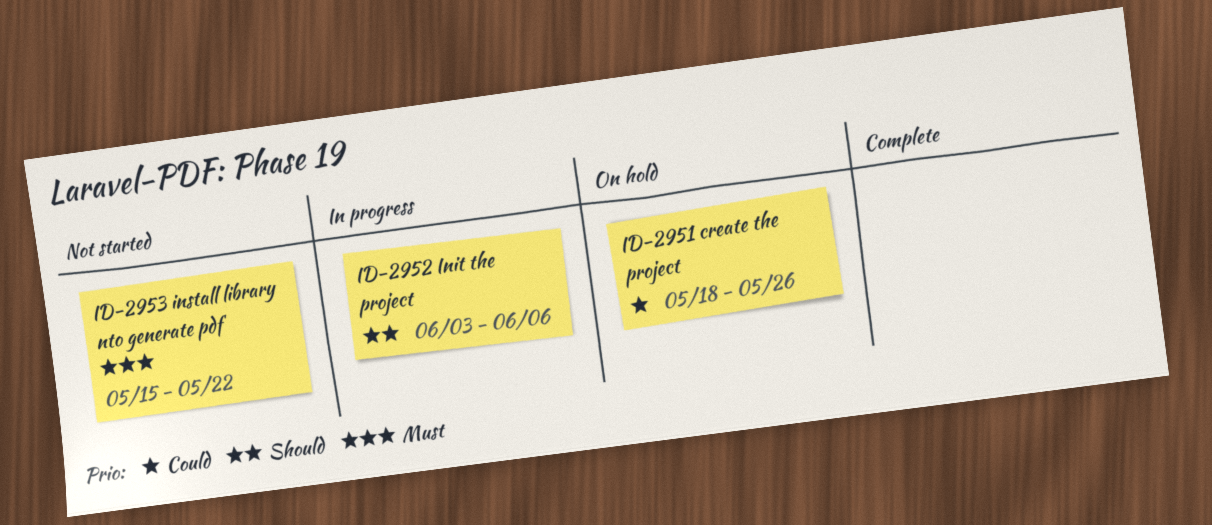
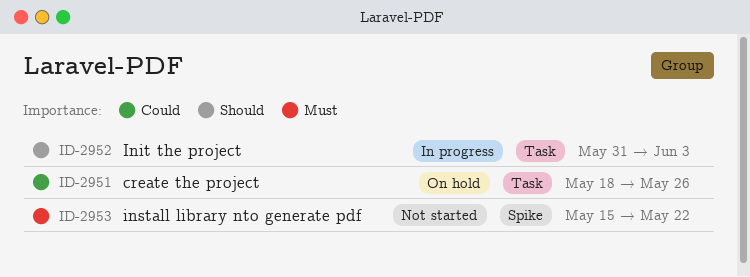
ID-2952, start: Jun 3 -> May 31
ID-2952, due: Jun 6 -> Jun 3

